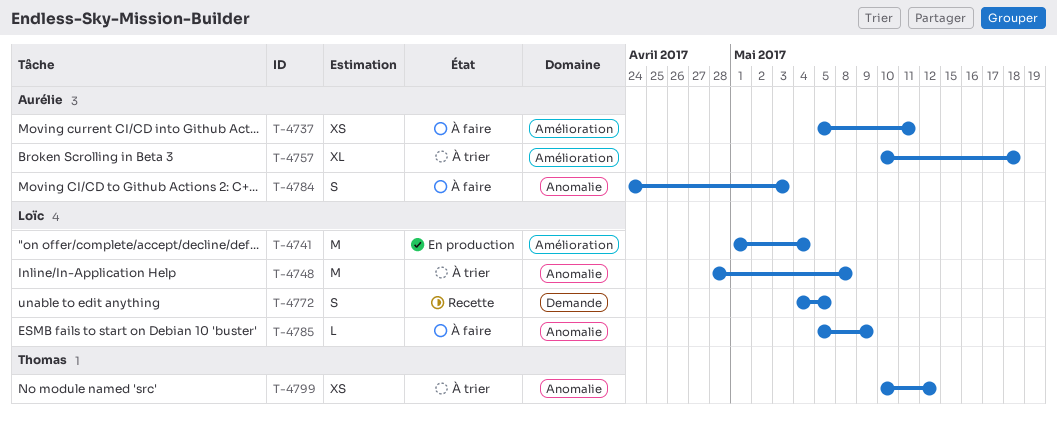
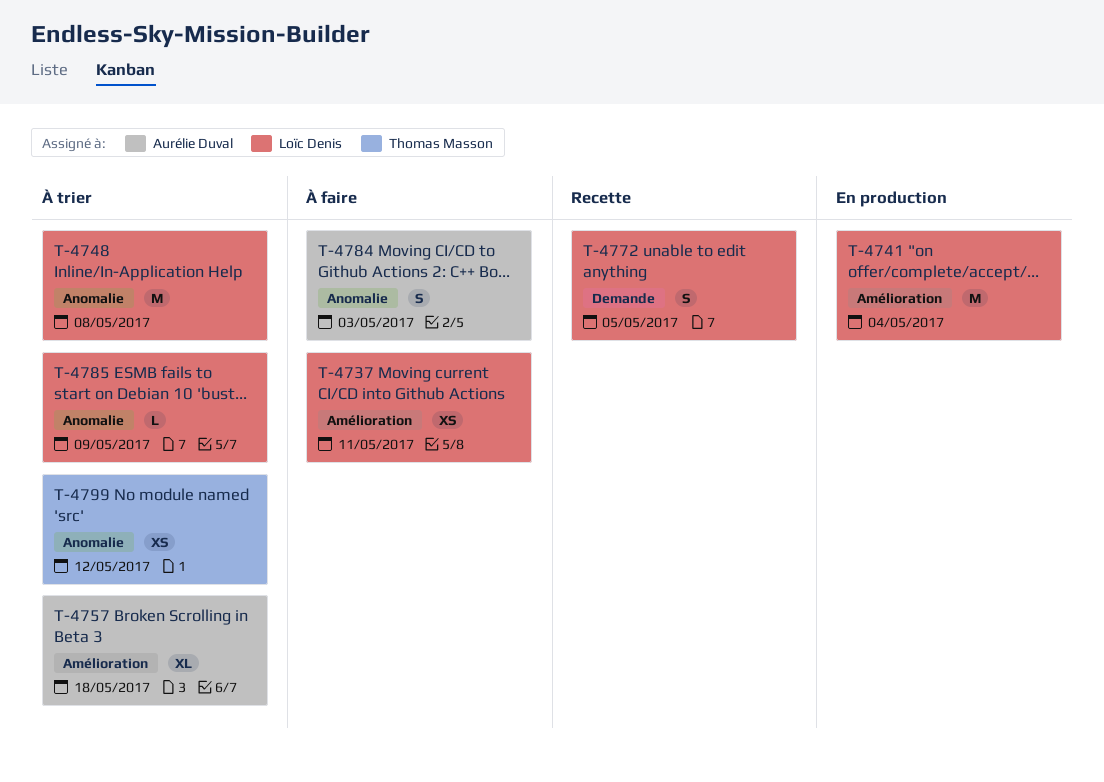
T-4737, owner: Aurélie Duval -> Loïc Denis
T-4785, status: À faire -> À trier

